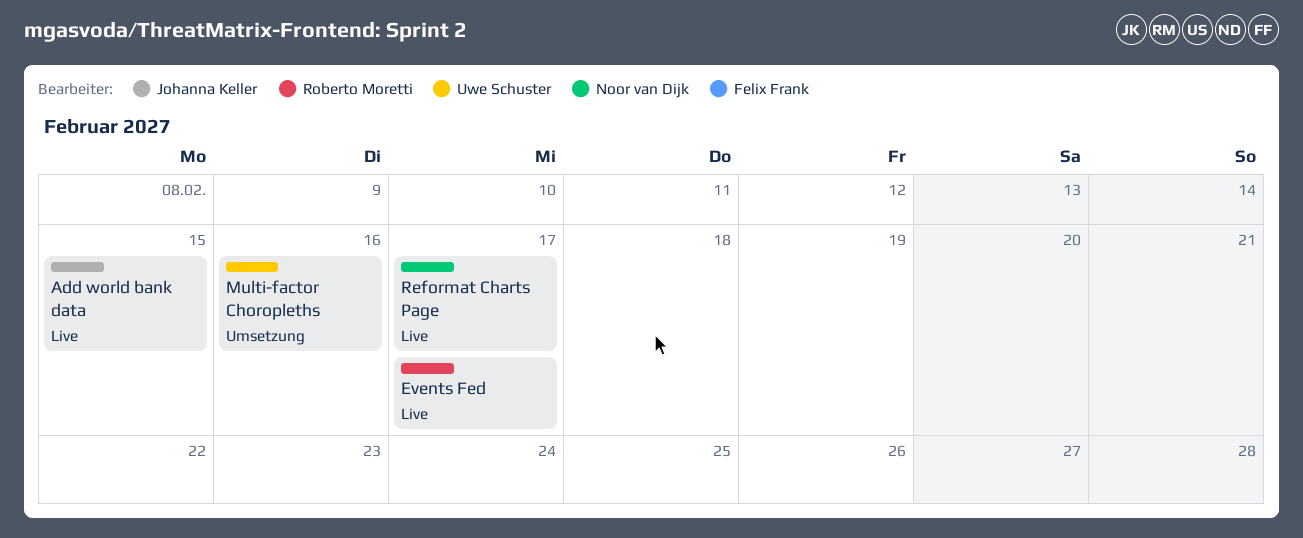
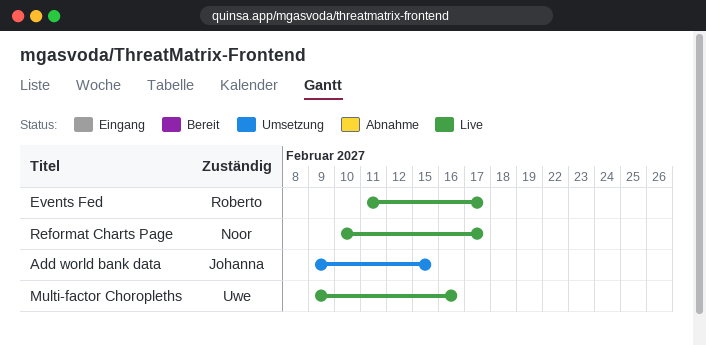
Add world bank data, status: Live -> Umsetzung
Multi-factor Choropleths, status: Umsetzung -> Live

